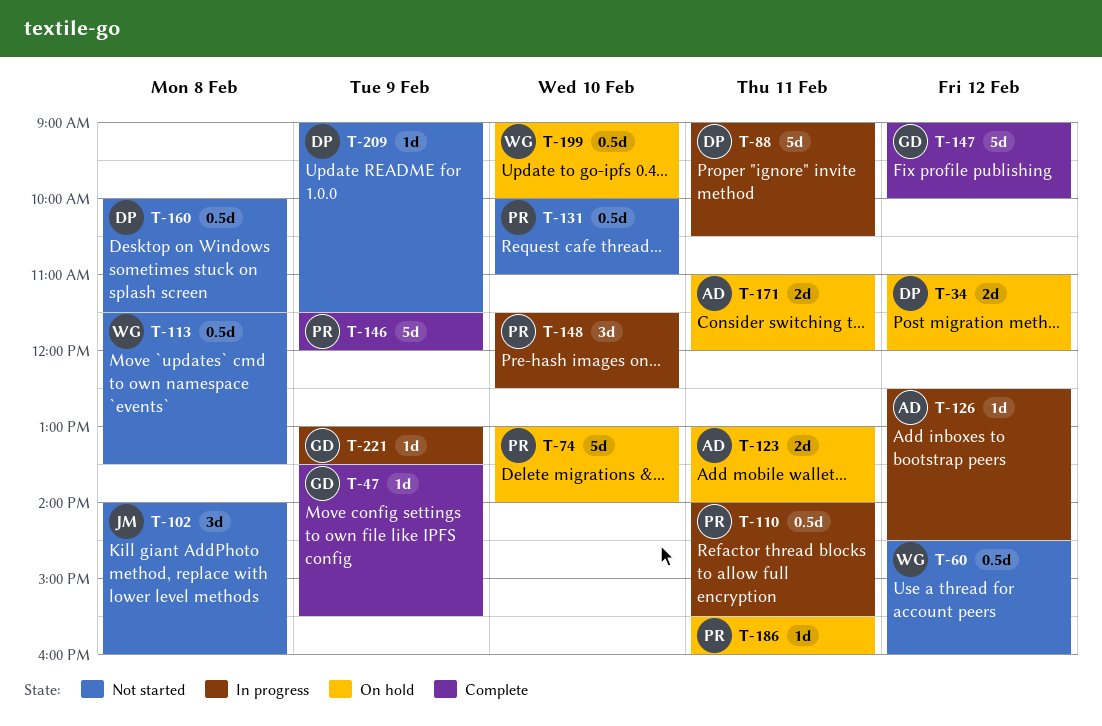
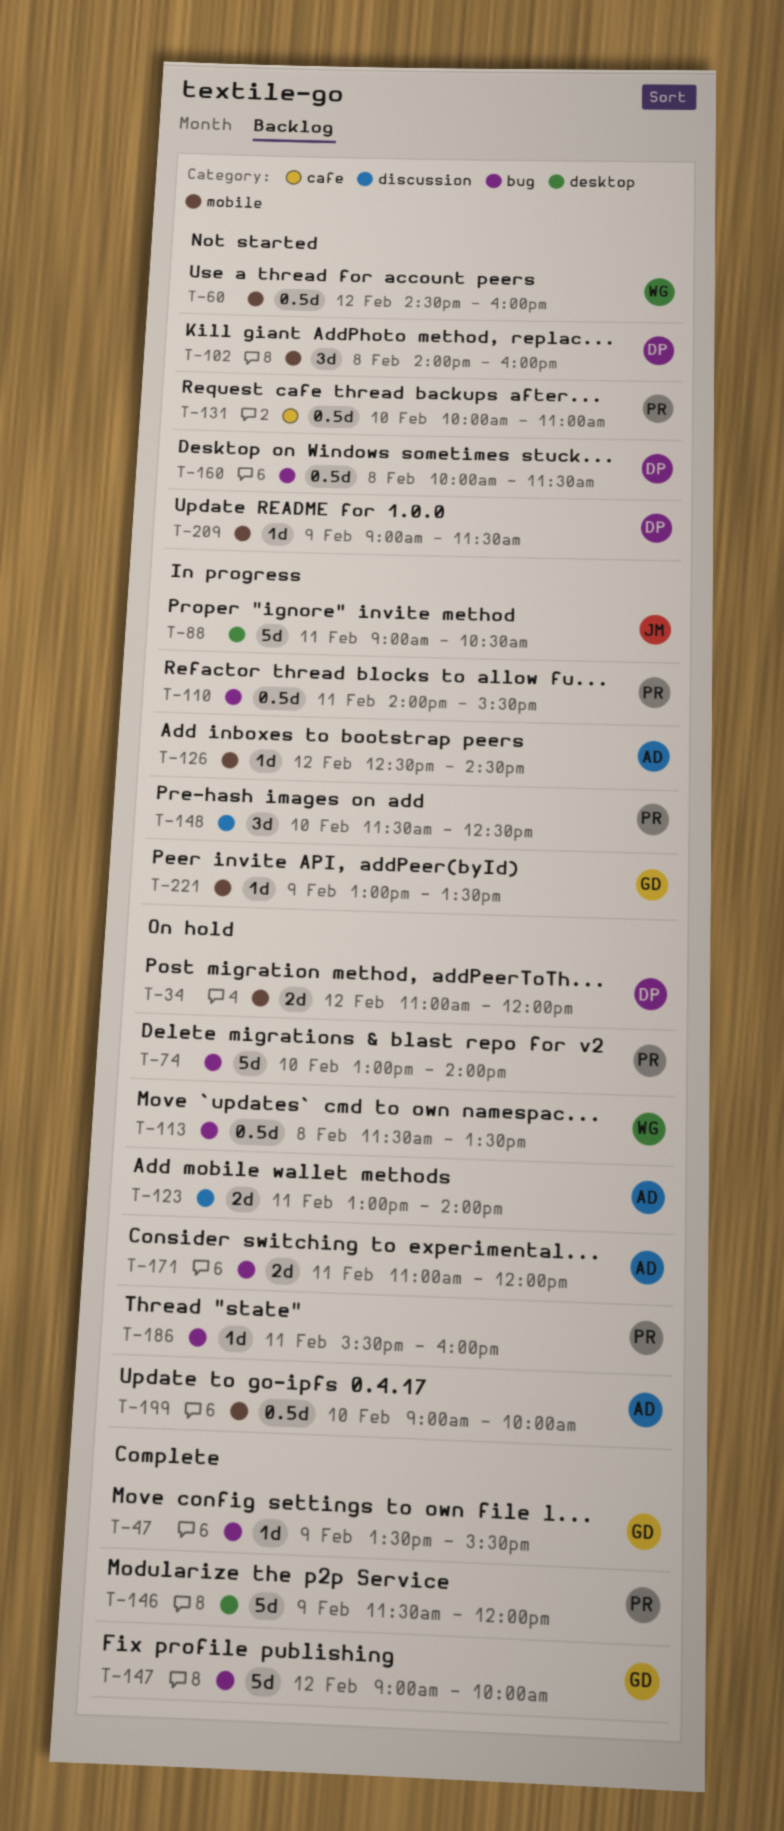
T-88, owner: DP -> JM
T-102, owner: JM -> DP
T-113, status: Not started -> On hold
T-199, owner: WG -> AD

